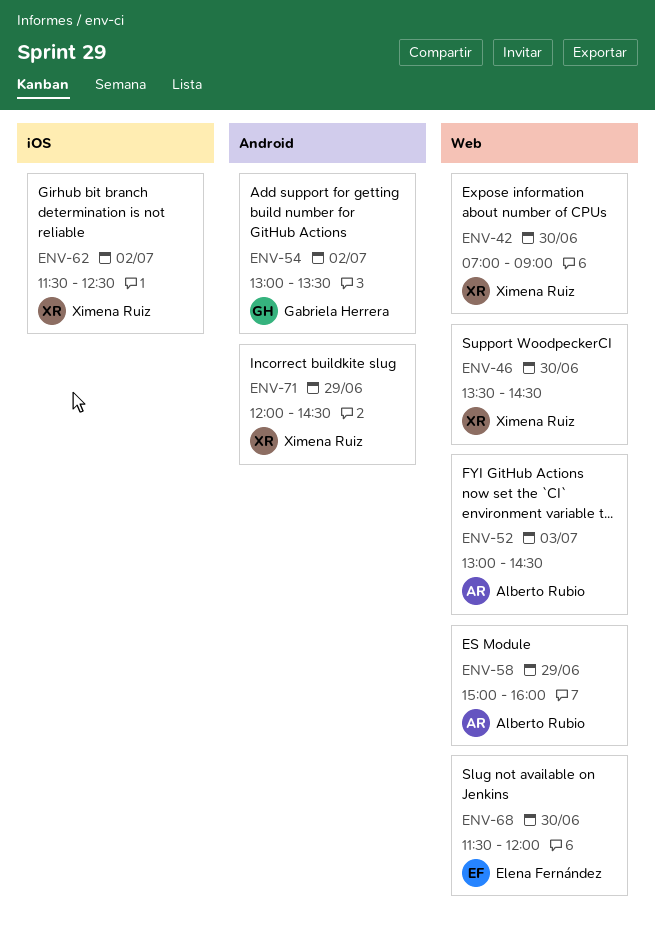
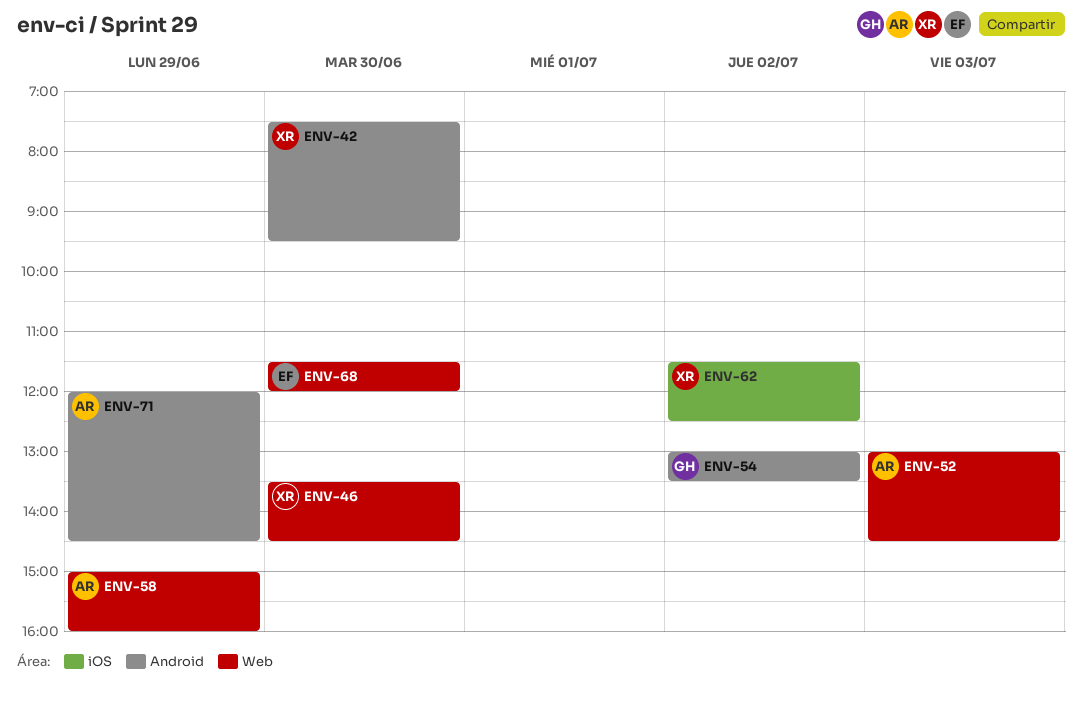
ENV-42, label: Web -> Android
ENV-42, begins: 07:00 -> 07:30
ENV-42, ends: 09:00 -> 09:30
ENV-71, owner: Ximena Ruiz -> Alberto Rubio

